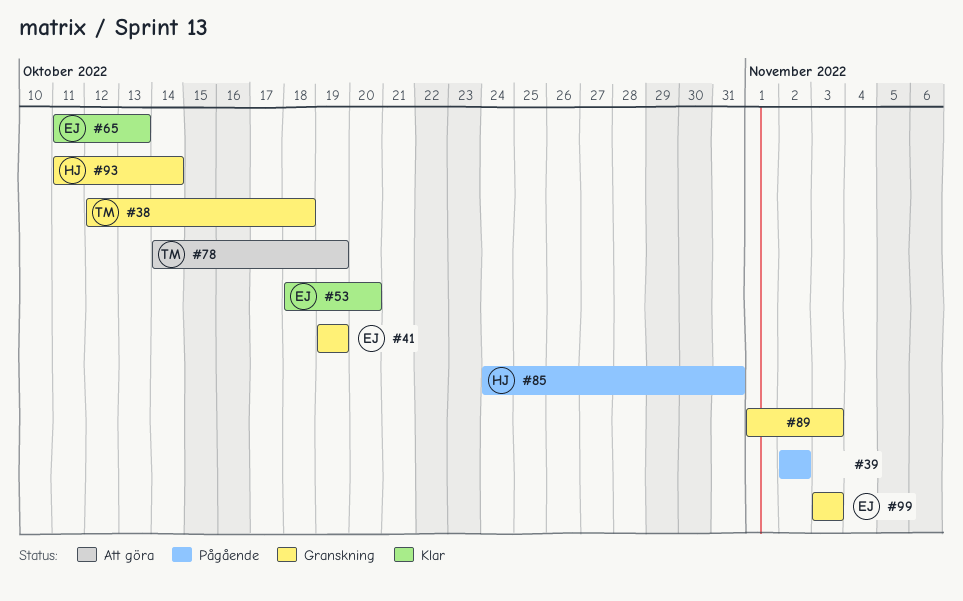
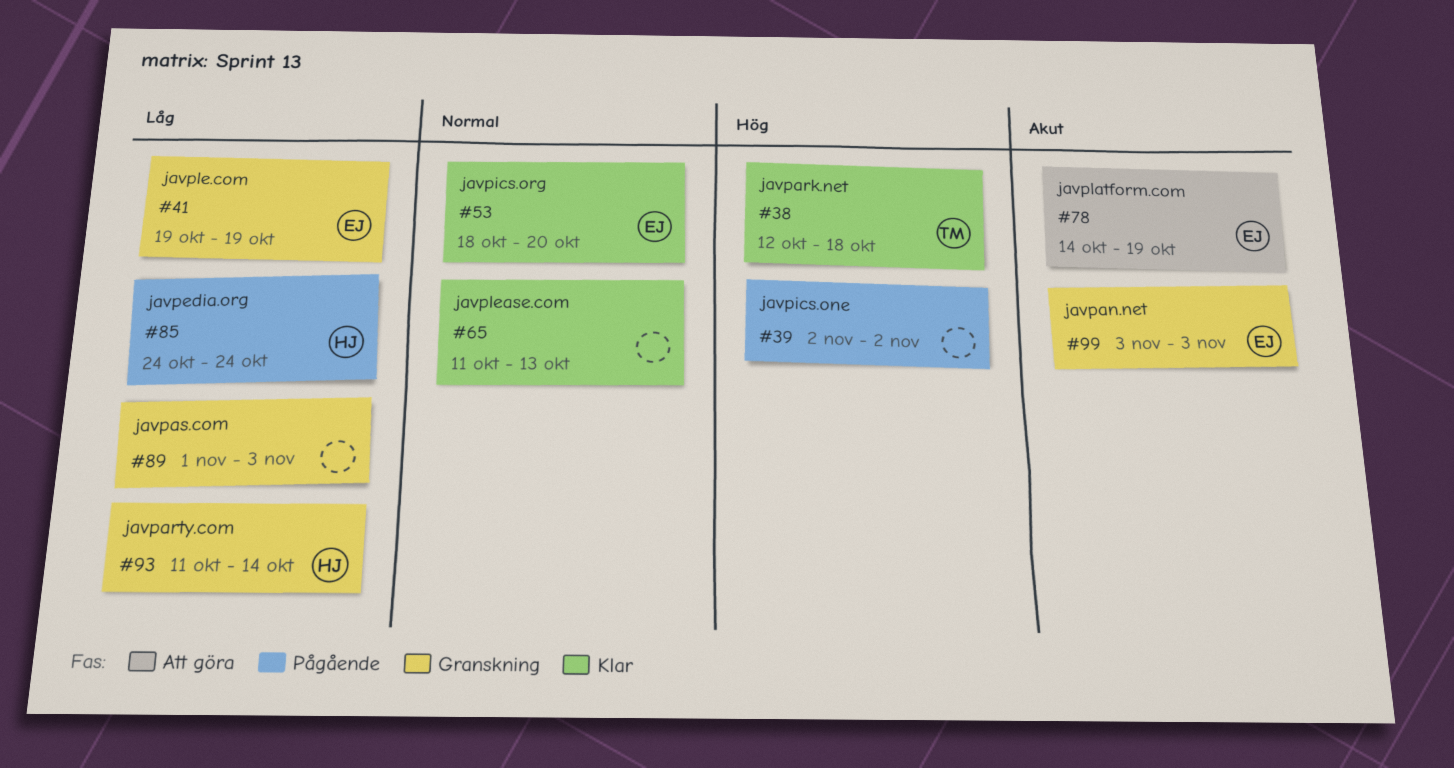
#38, status: Granskning -> Klar
#65, owner: EJ -> none
#78, owner: TM -> EJ
#85, due: Oct 31 -> Oct 24

